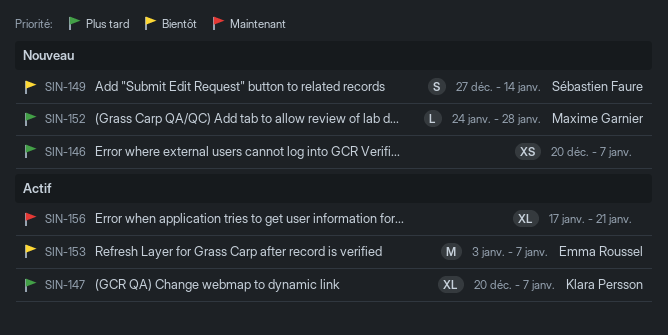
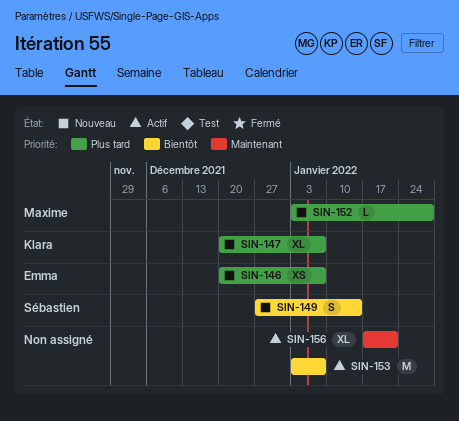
SIN-146, owner: none -> Emma Roussel
SIN-147, status: Actif -> Nouveau
SIN-152, start: Jan 24 -> Jan 3
SIN-153, owner: Emma Roussel -> none

